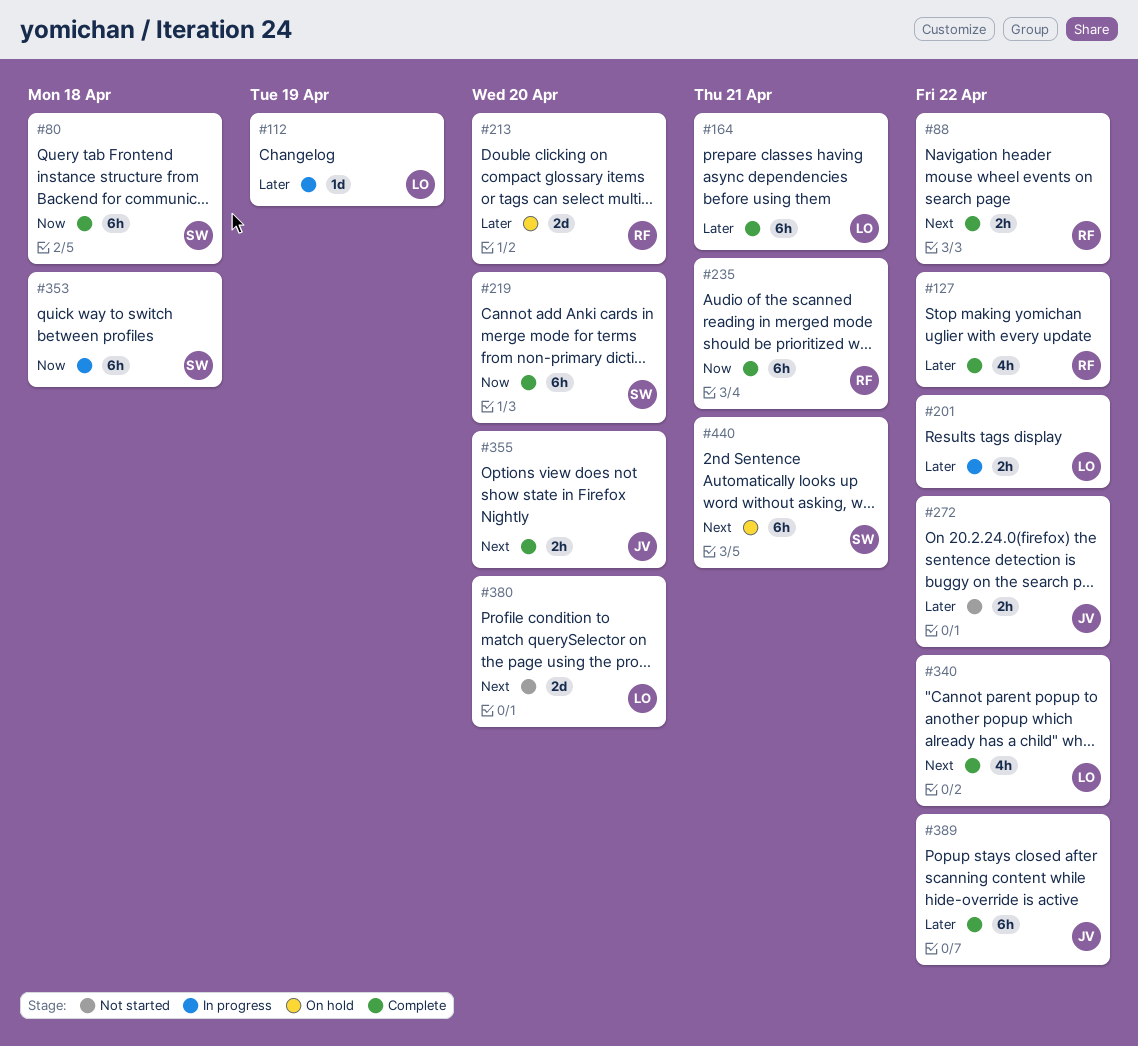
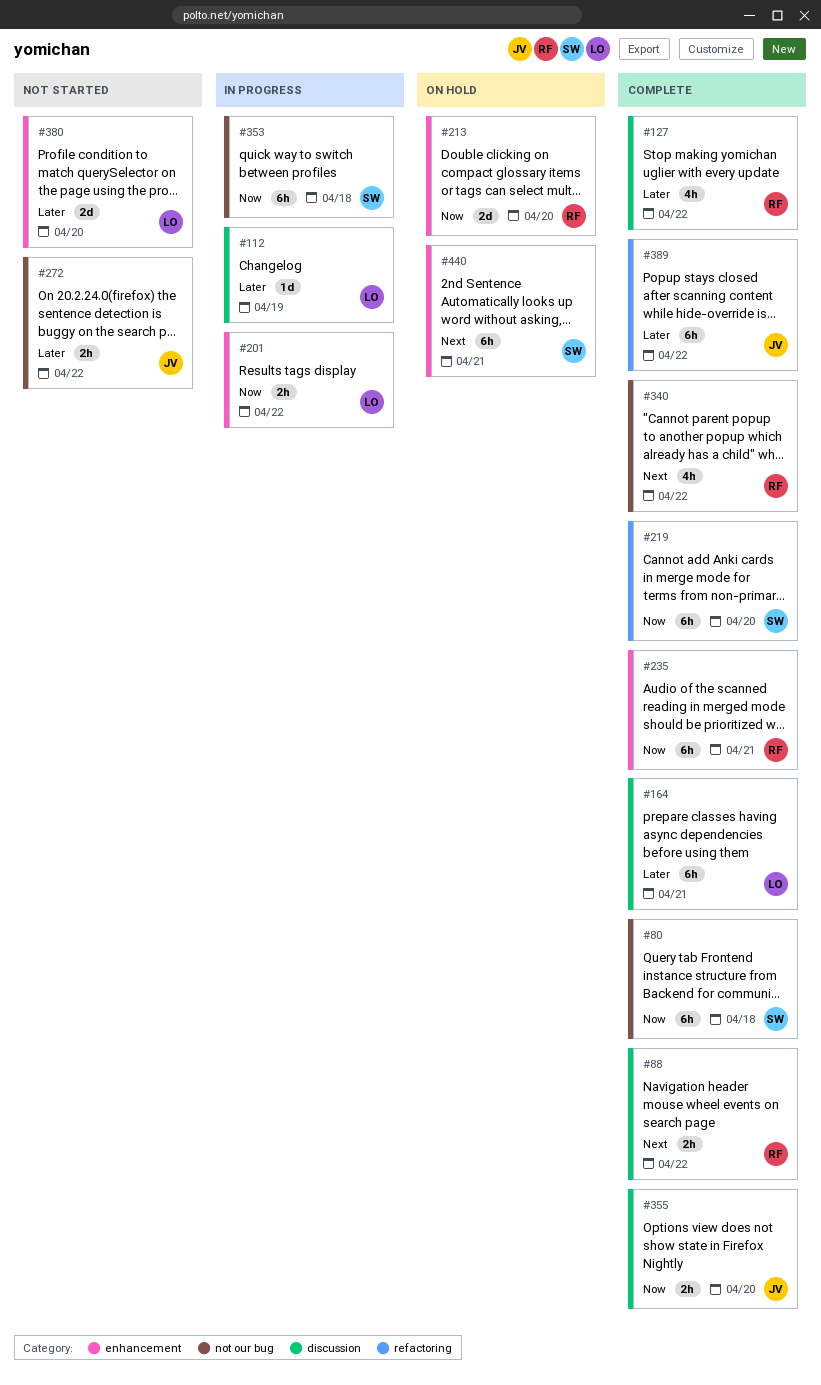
#201, priority: Later -> Now
#213, priority: Later -> Now
#340, owner: LO -> RF
#355, priority: Next -> Now
#380, priority: Next -> Later

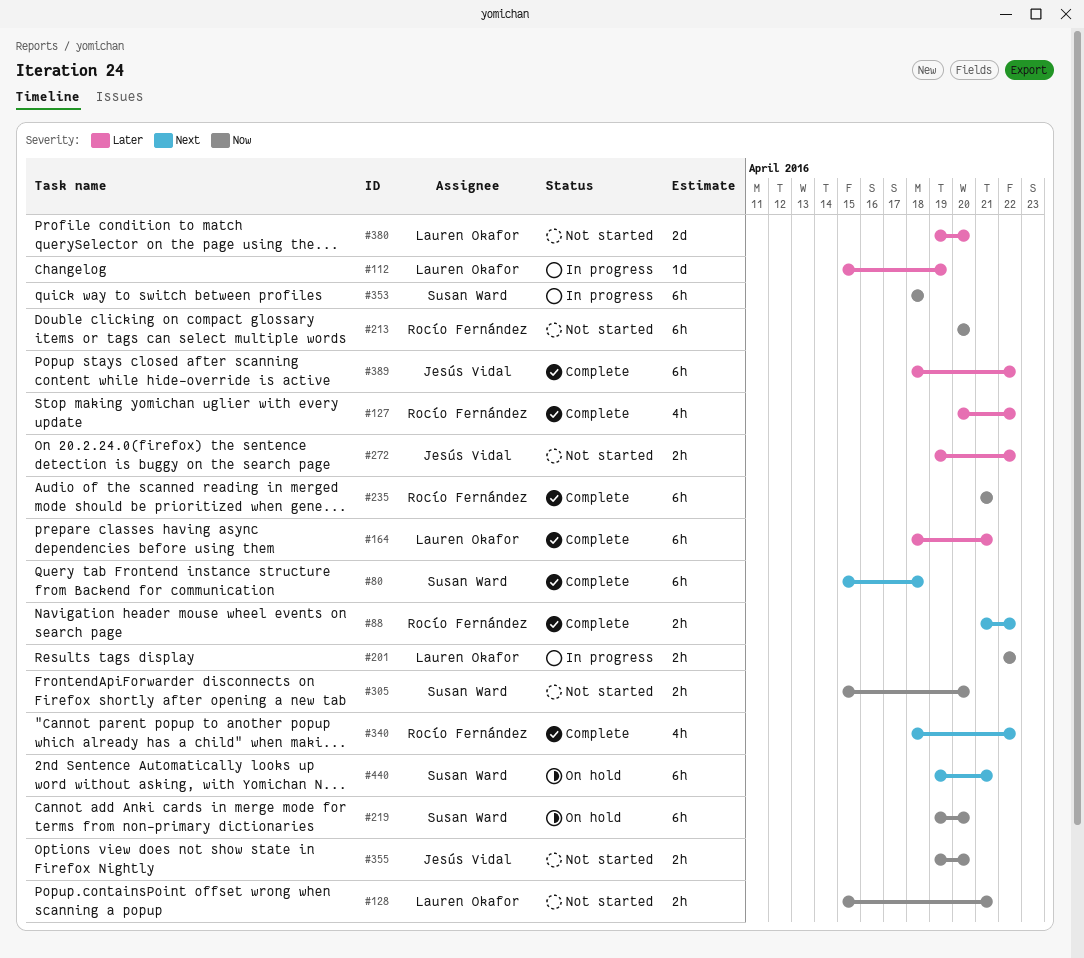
#80, priority: Now -> Next
#128: none -> present
#213, status: On hold -> Not started
#213, estimate: 2d -> 6h
#219, status: Complete -> On hold
#305: none -> present
#355, status: Complete -> Not started

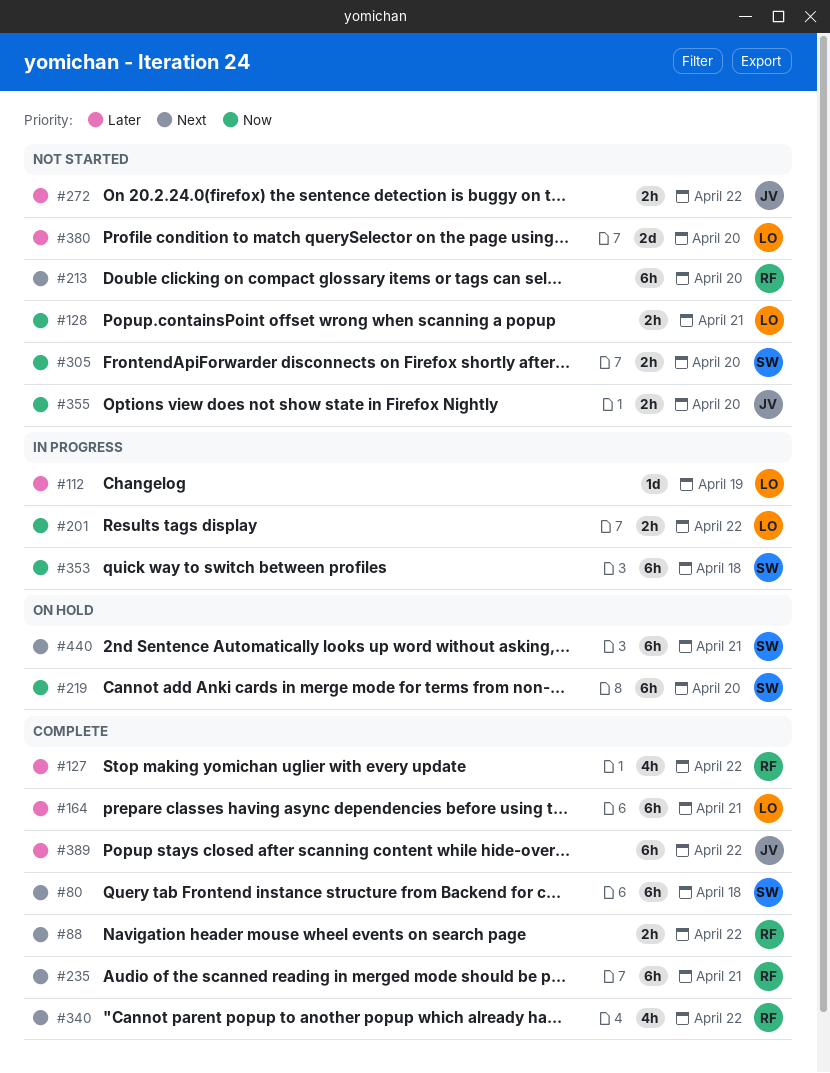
#213, priority: Now -> Next
#235, priority: Now -> Next

